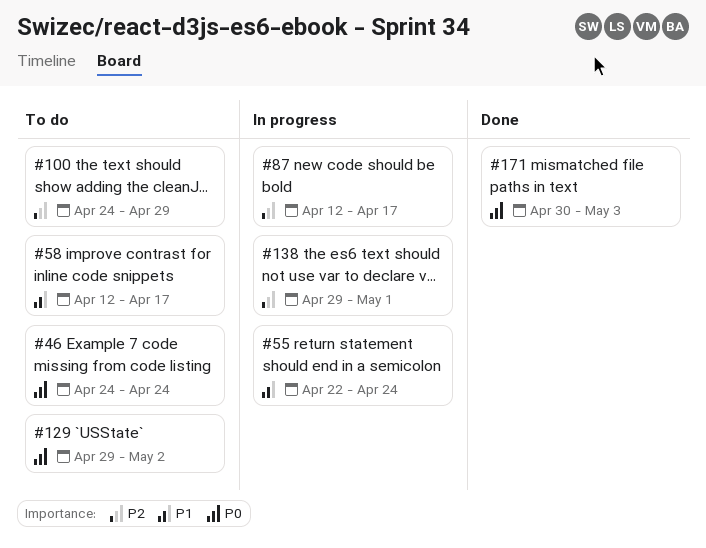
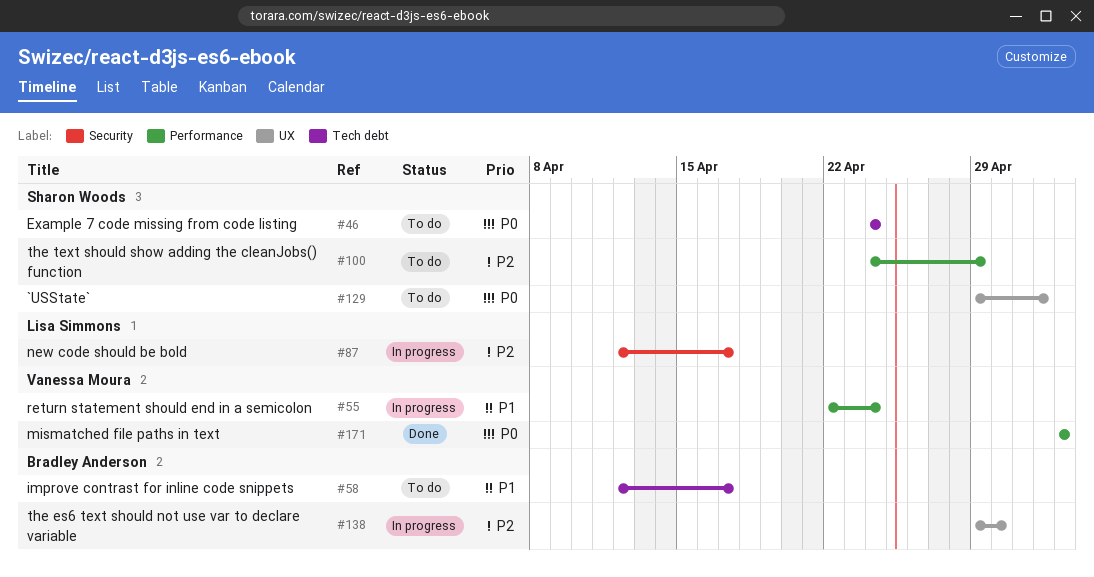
#138, due: May 1 -> Apr 30
#171, start: Apr 30 -> May 3

